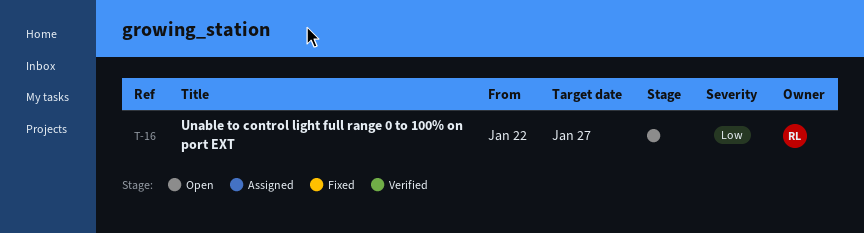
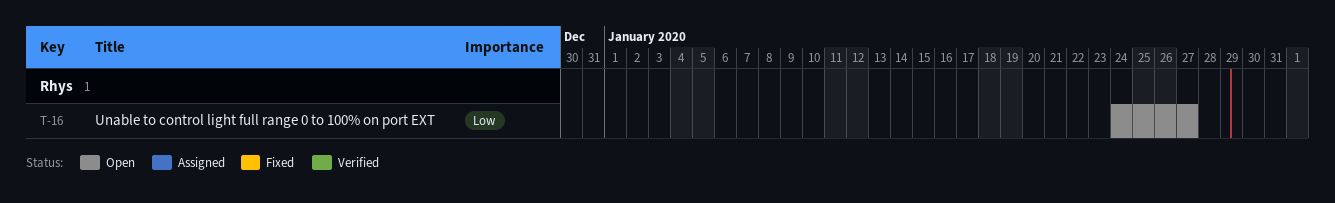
T-16, start: Jan 22 -> Jan 24

